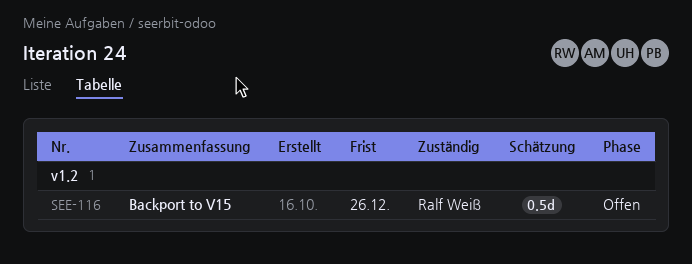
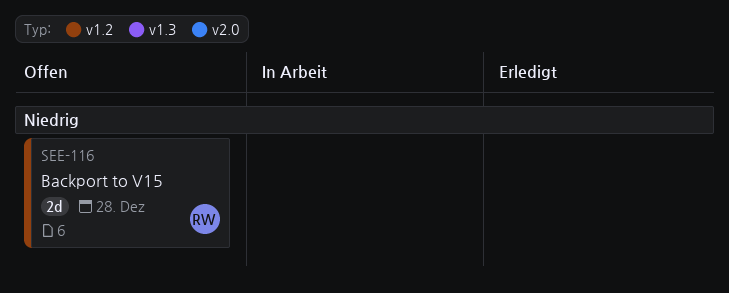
SEE-116, estimate: 0.5d -> 2d
SEE-116, due: Dec 26 -> Dec 28

